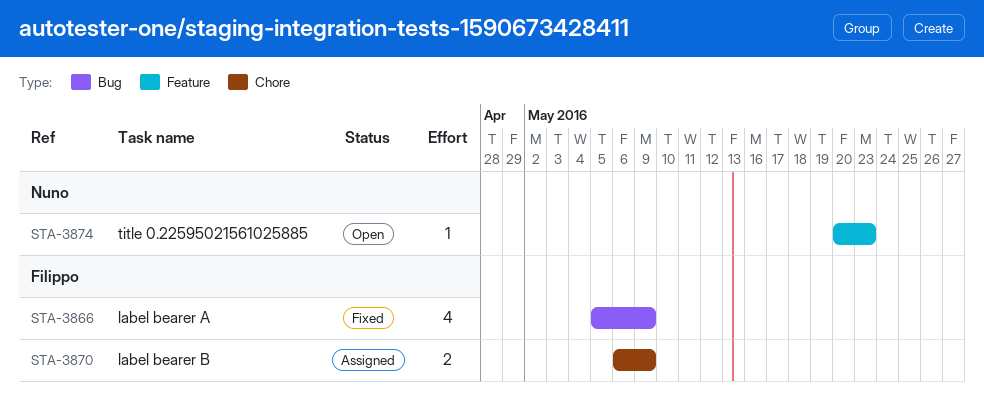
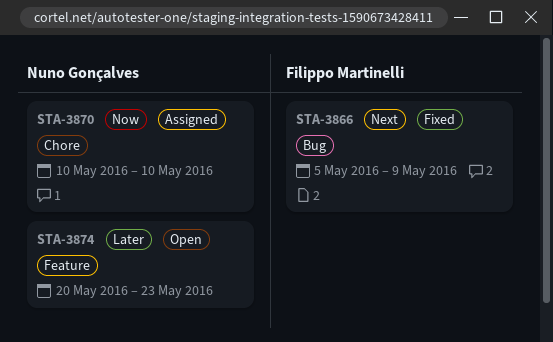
STA-3870, owner: Filippo Martinelli -> Nuno Gonçalves
STA-3870, start: May 6 -> May 10
STA-3870, due: May 9 -> May 10

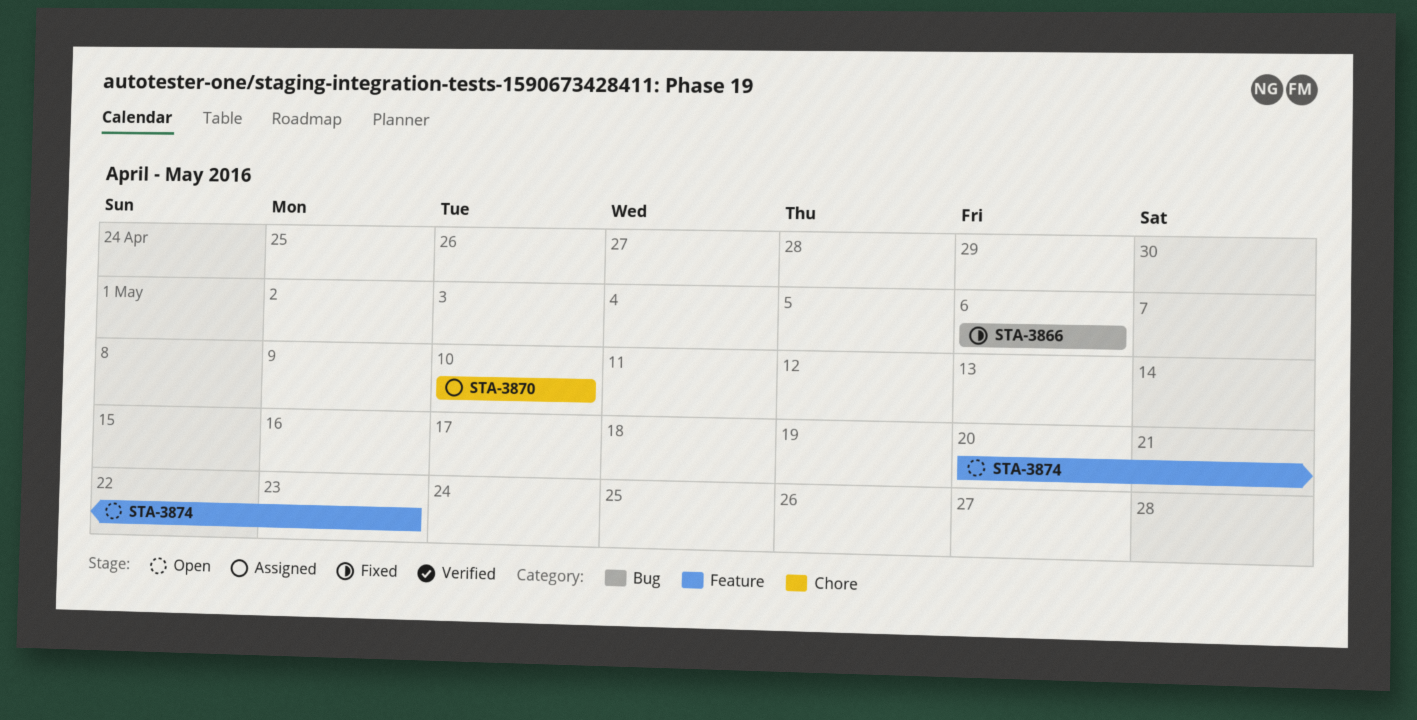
STA-3866, start: May 5 -> May 6
STA-3866, due: May 9 -> May 6

